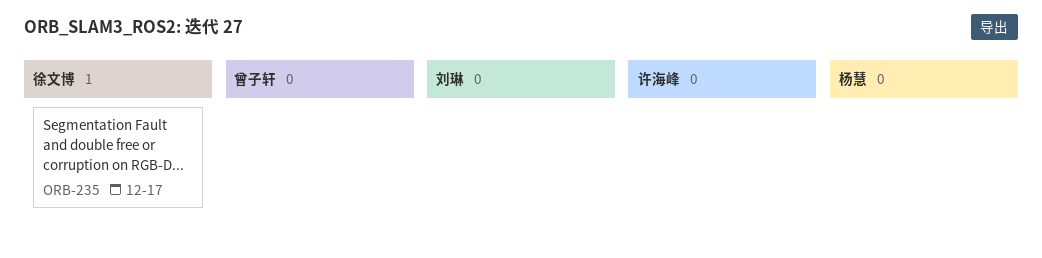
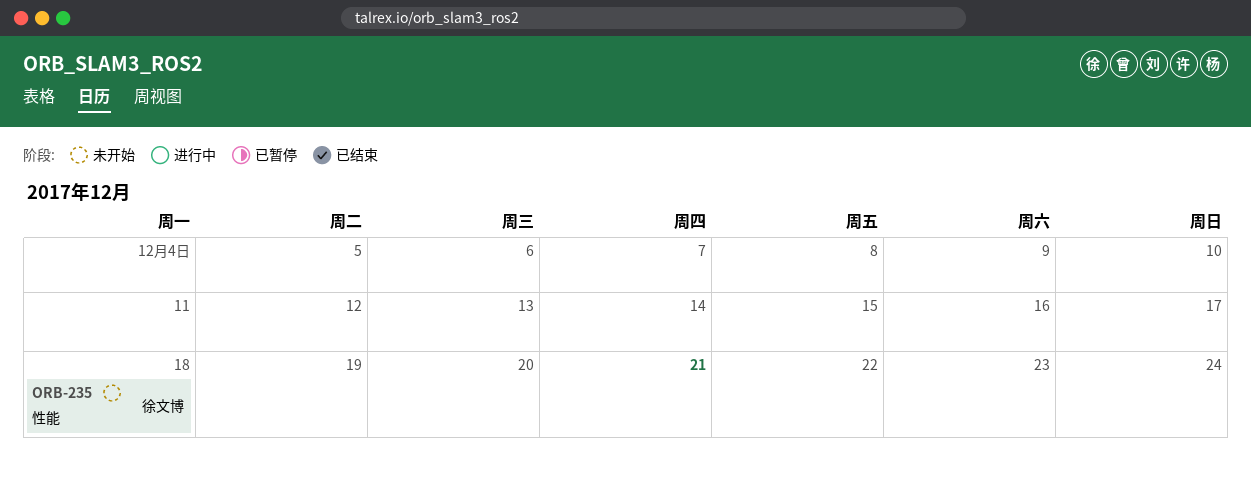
ORB-235, due: Dec 17 -> Dec 18

